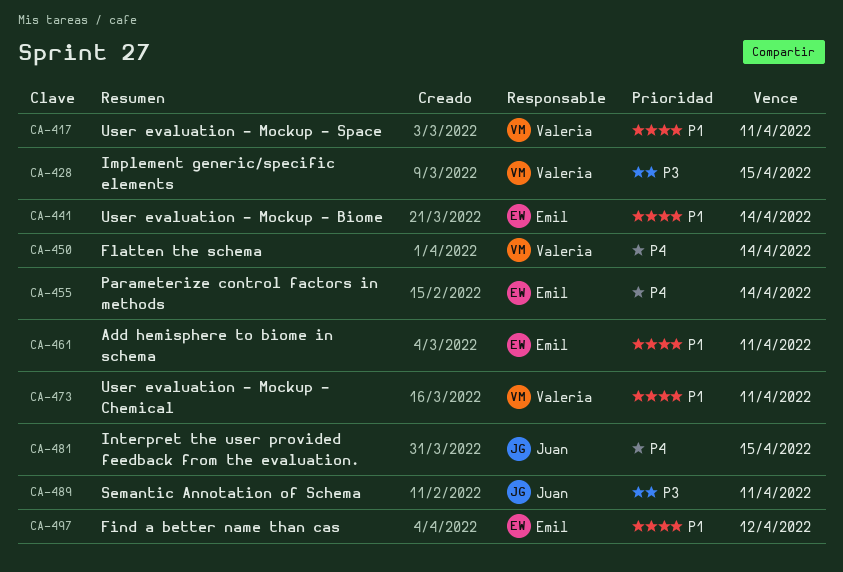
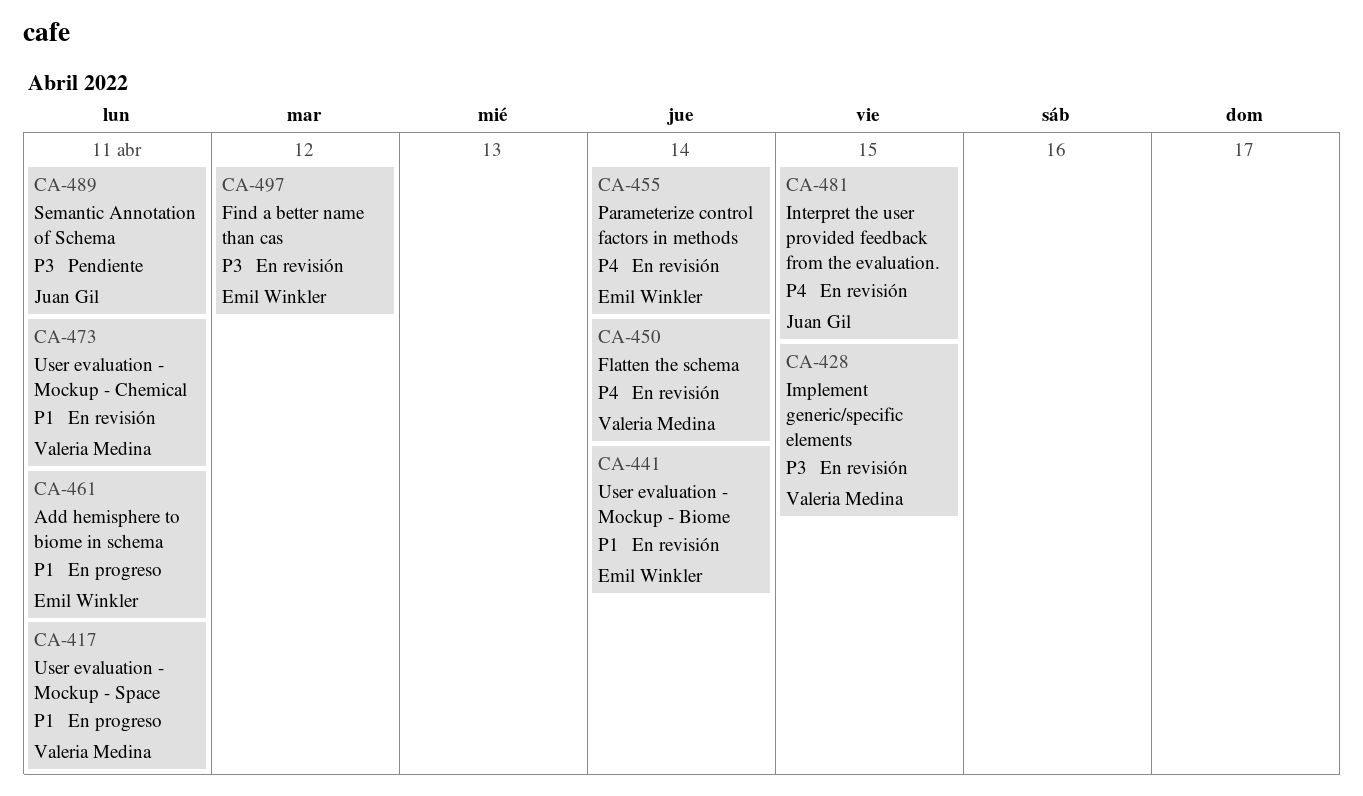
CA-497, priority: P1 -> P3

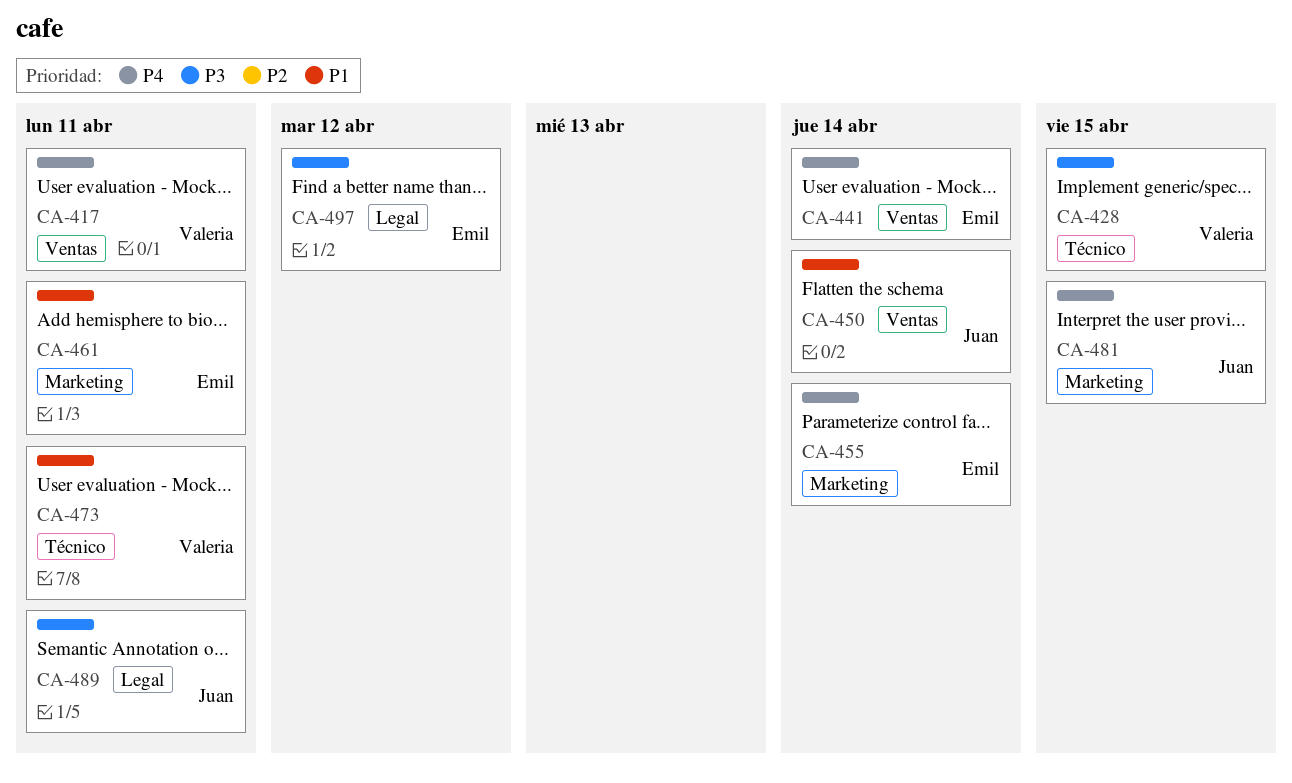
CA-417, priority: P1 -> P4
CA-441, priority: P1 -> P4
CA-450, owner: Valeria Medina -> Juan Gil
CA-450, priority: P4 -> P1

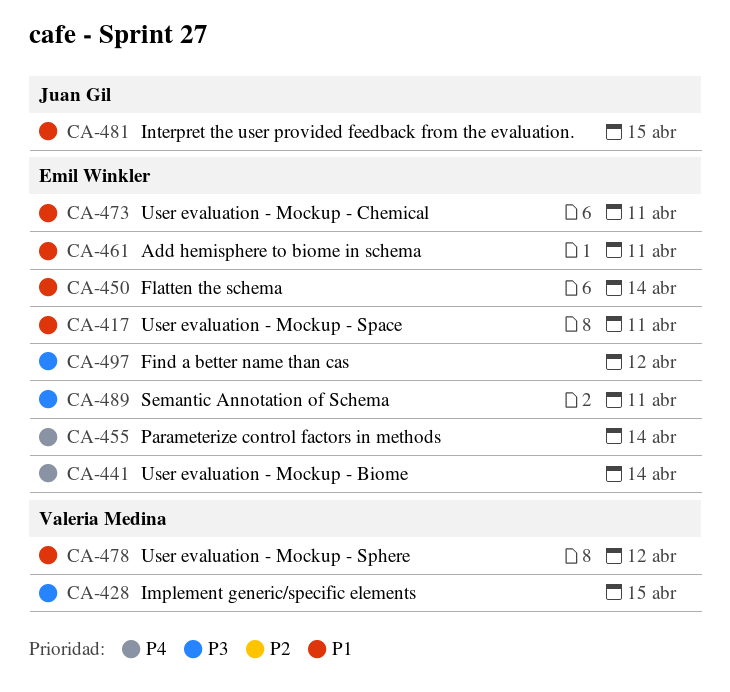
CA-417, owner: Valeria Medina -> Emil Winkler
CA-417, priority: P4 -> P1
CA-450, owner: Juan Gil -> Emil Winkler
CA-473, owner: Valeria Medina -> Emil Winkler
CA-478: none -> present
CA-481, priority: P4 -> P1
CA-489, owner: Juan Gil -> Emil Winkler

